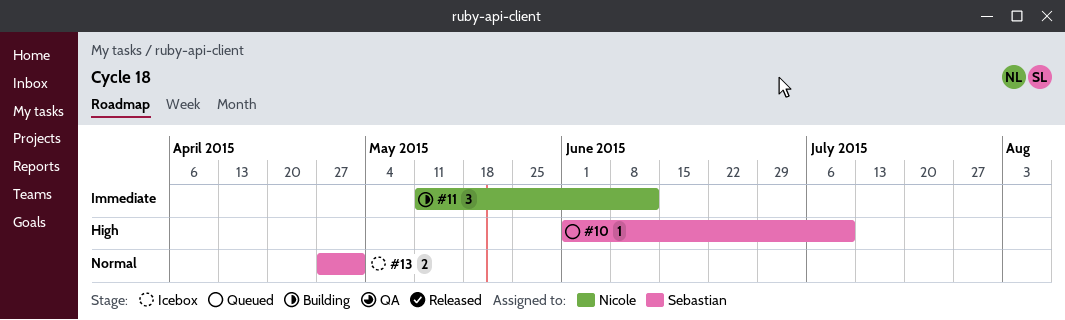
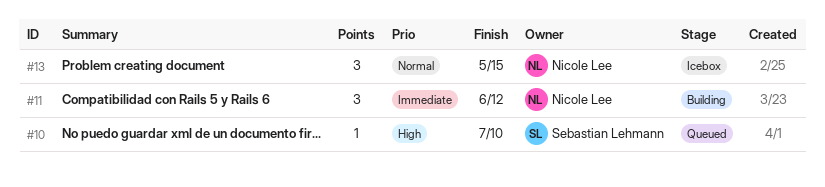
#13, owner: Sebastian Lehmann -> Nicole Lee
#13, estimate: 2 -> 3
#13, due: May 1 -> May 15

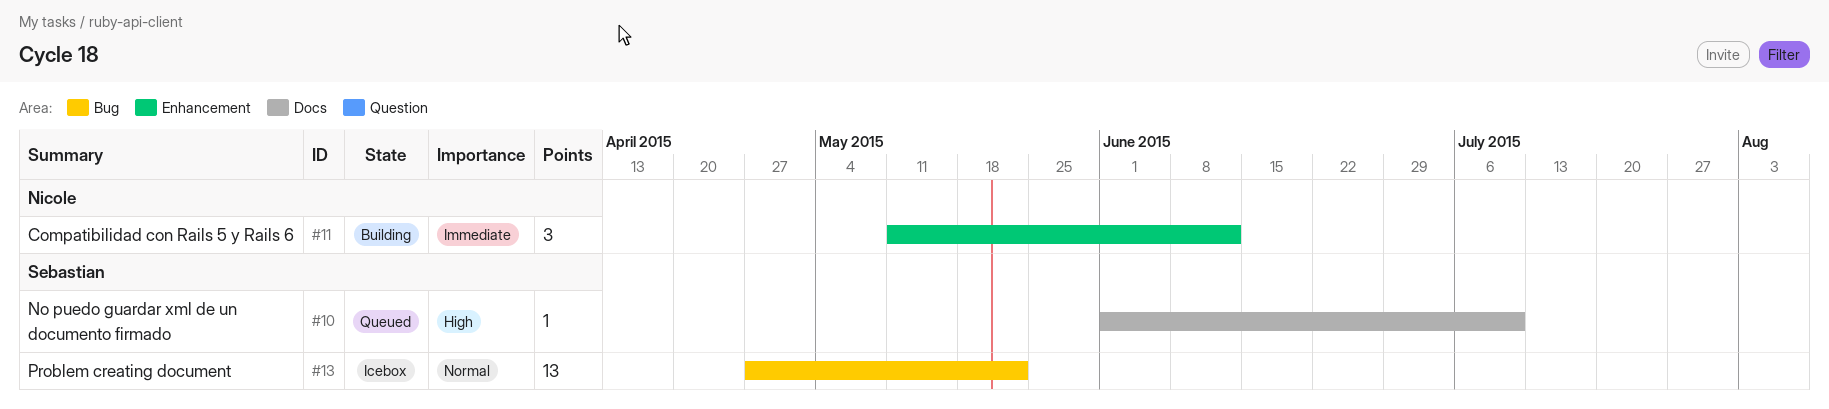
#13, owner: Nicole Lee -> Sebastian Lehmann
#13, estimate: 3 -> 13
#13, due: May 15 -> May 22

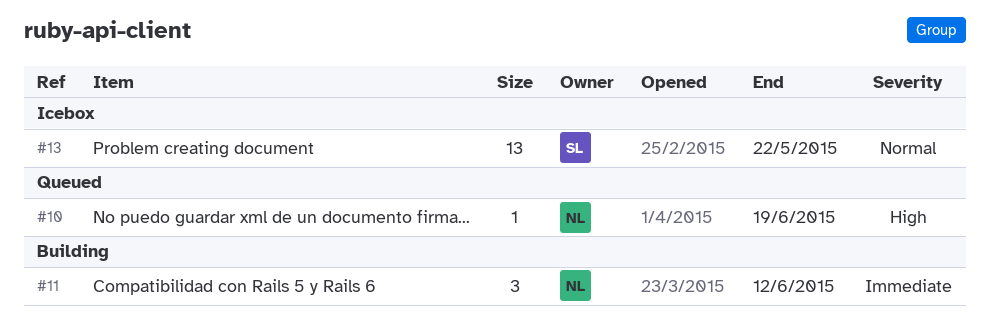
#10, owner: Sebastian -> Nicole
#10, due: Jul 10 -> Jun 19

